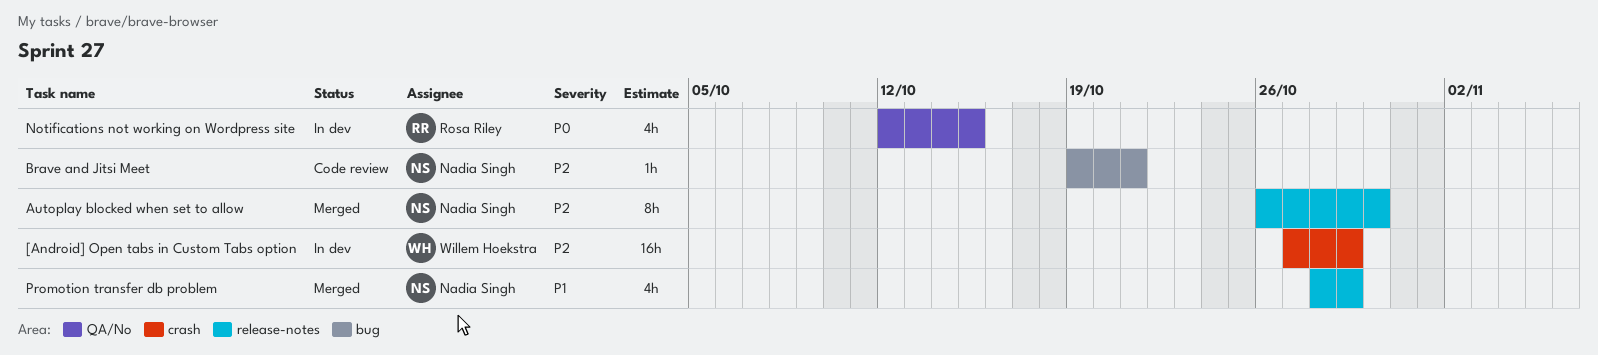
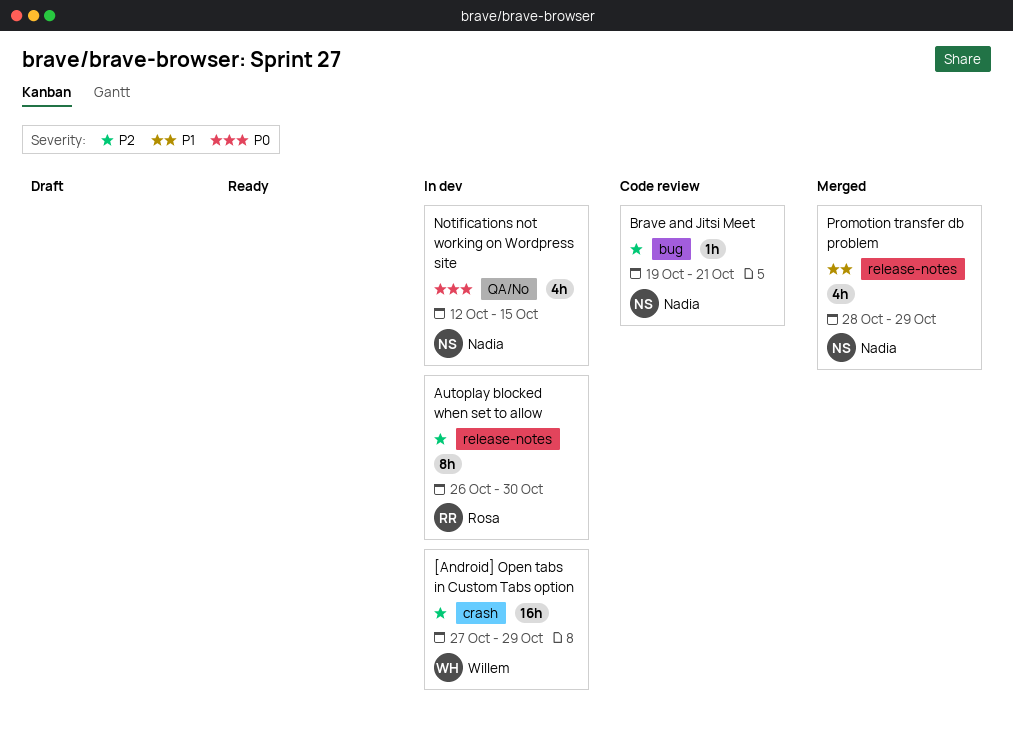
Autoplay blocked when set to allow, status: Merged -> In dev
Autoplay blocked when set to allow, owner: Nadia Singh -> Rosa Riley
Notifications not working on Wordpress site, owner: Rosa Riley -> Nadia Singh

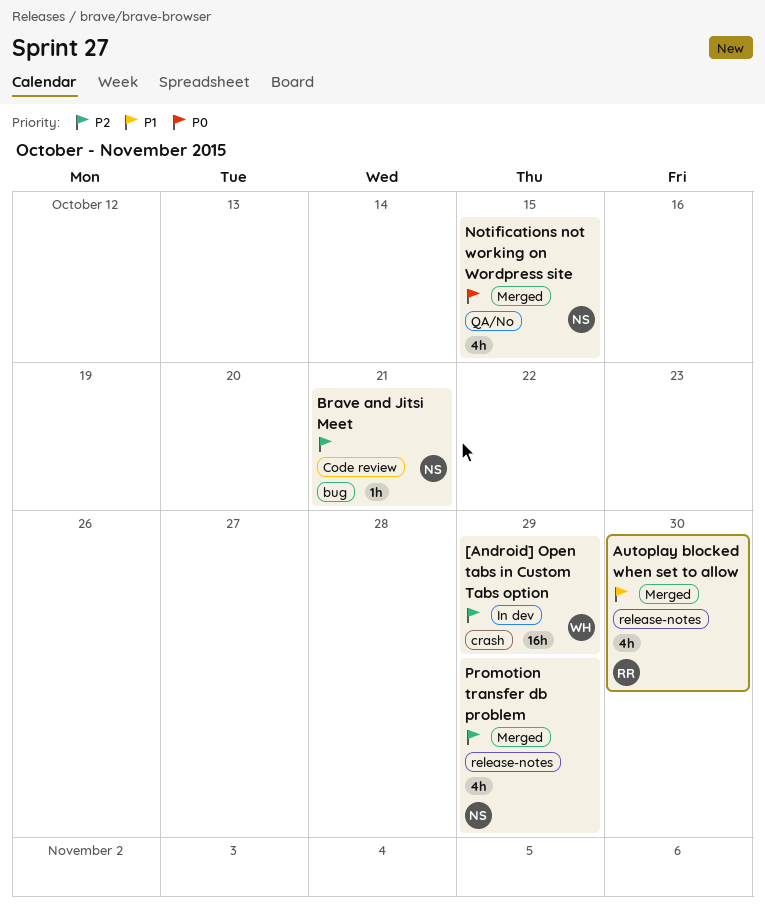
Autoplay blocked when set to allow, status: In dev -> Merged
Autoplay blocked when set to allow, priority: P2 -> P1
Autoplay blocked when set to allow, estimate: 8h -> 4h
Notifications not working on Wordpress site, status: In dev -> Merged
Promotion transfer db problem, priority: P1 -> P2

